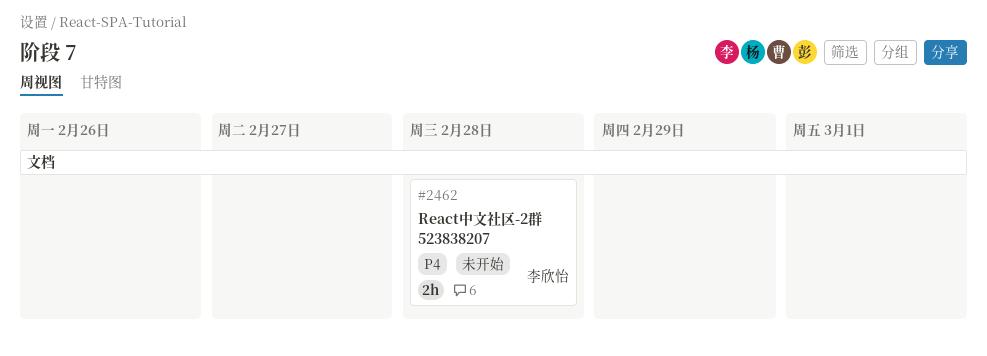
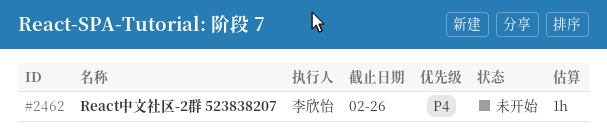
#2462, estimate: 2h -> 1h
#2462, due: Feb 28 -> Feb 26

